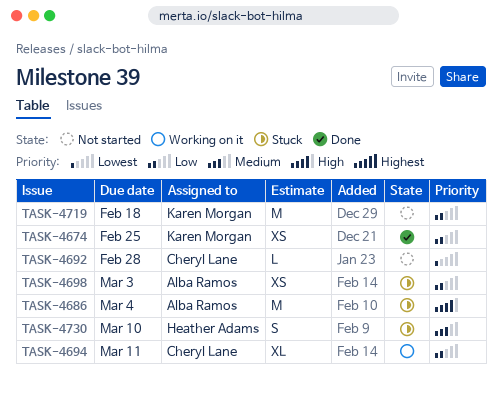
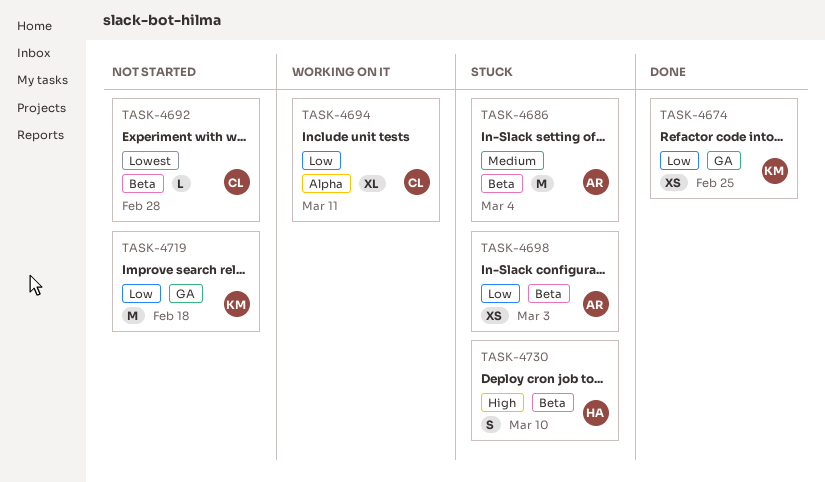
TASK-4686, priority: High -> Medium
TASK-4730, priority: Medium -> High

